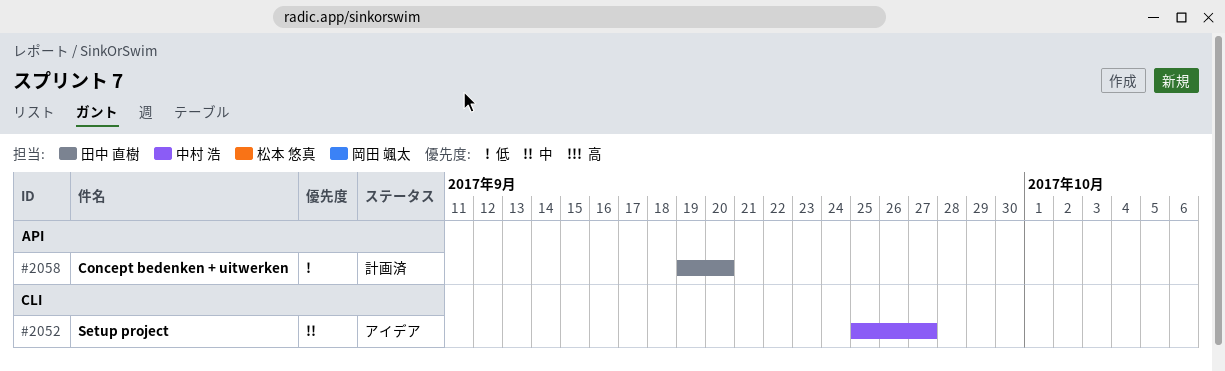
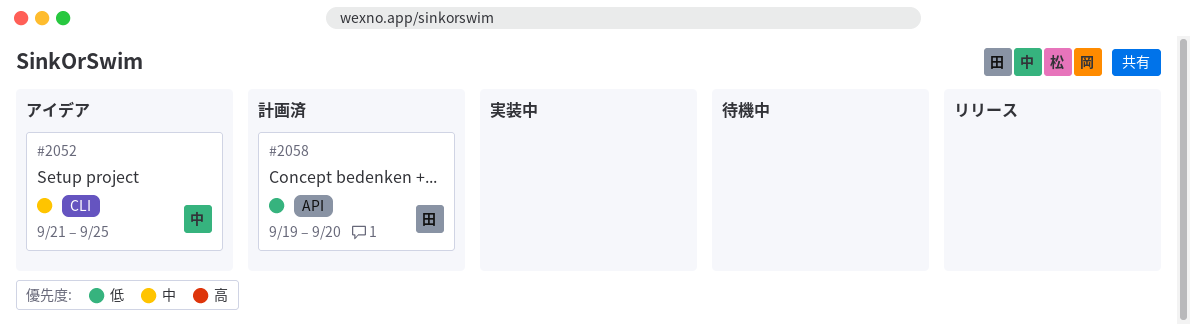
#2052, start: Sep 25 -> Sep 21
#2052, due: Sep 27 -> Sep 25

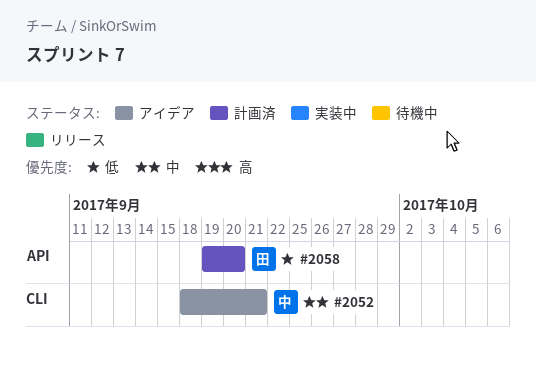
#2052, start: Sep 21 -> Sep 18
#2052, due: Sep 25 -> Sep 21

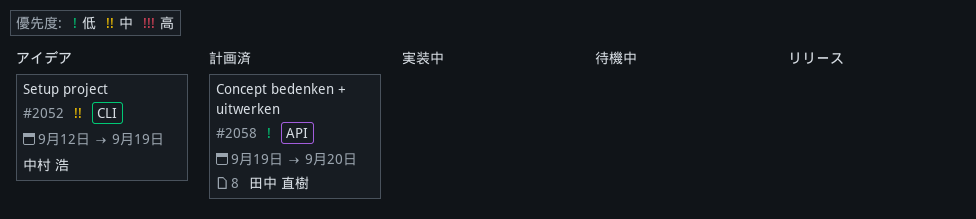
#2052, start: Sep 18 -> Sep 12
#2052, due: Sep 21 -> Sep 19

